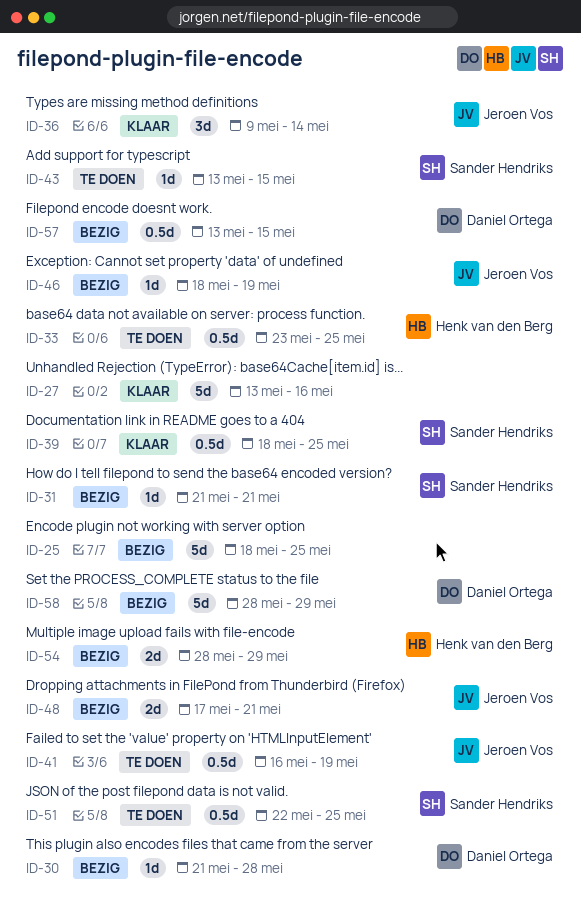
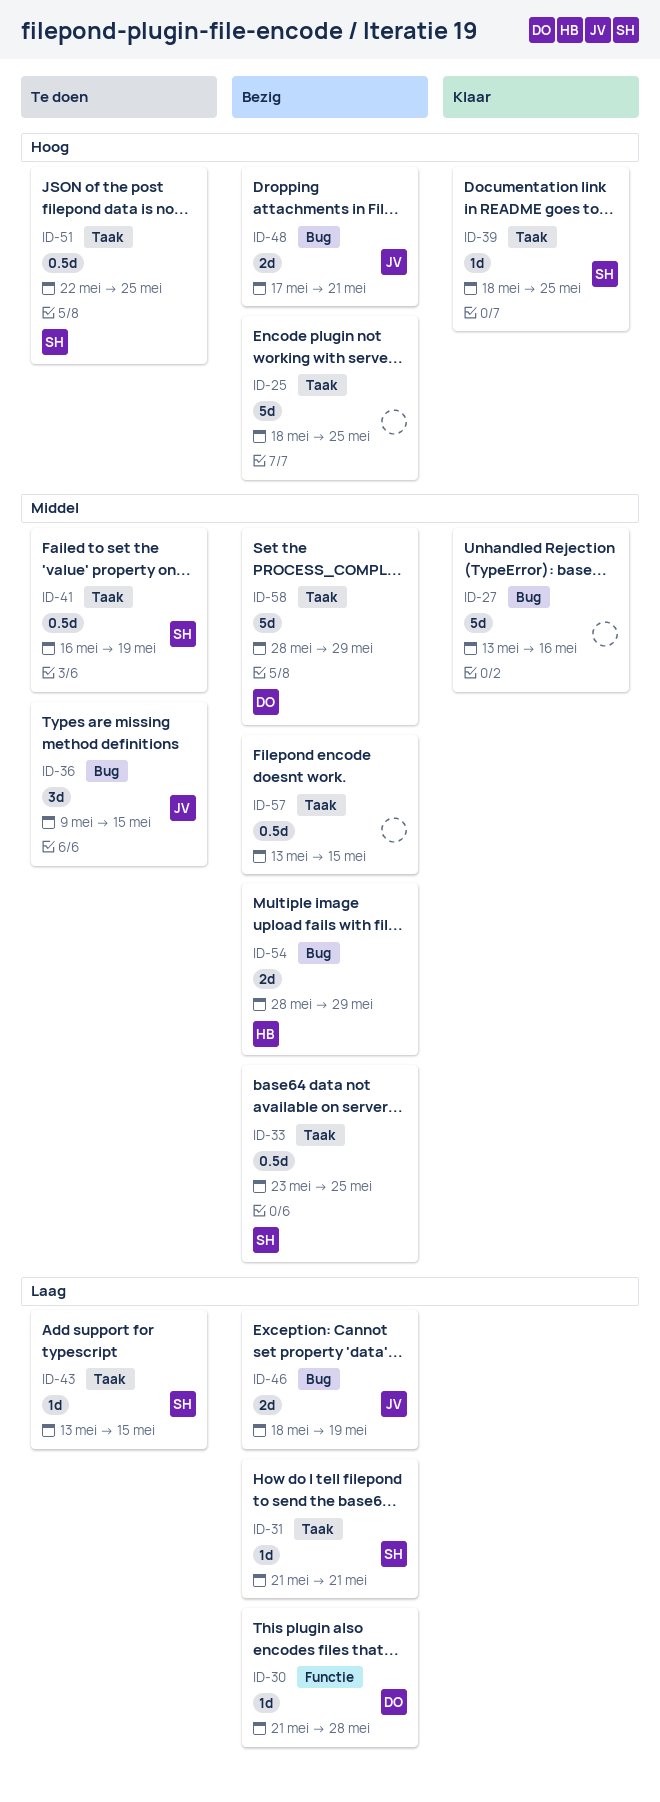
ID-33, status: Te doen -> Bezig
ID-33, owner: Henk van den Berg -> Sander Hendriks
ID-36, status: Klaar -> Te doen
ID-36, due: May 14 -> May 15
ID-39, estimate: 0.5d -> 1d
ID-41, owner: Jeroen Vos -> Sander Hendriks
ID-46, estimate: 1d -> 2d
ID-57, owner: Daniel Ortega -> none

